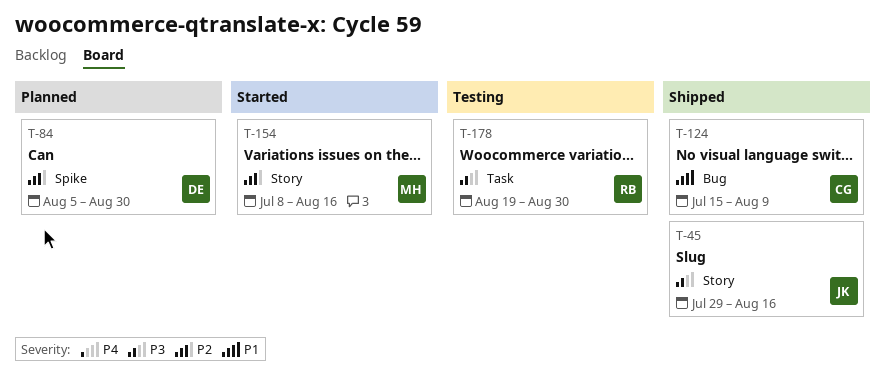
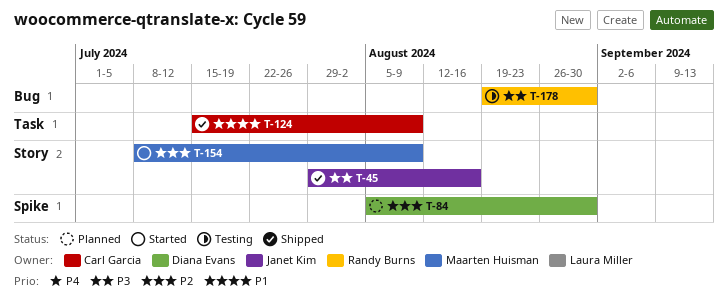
T-124, label: Bug -> Task
T-154, due: Aug 16 -> Aug 9
T-178, label: Task -> Bug

